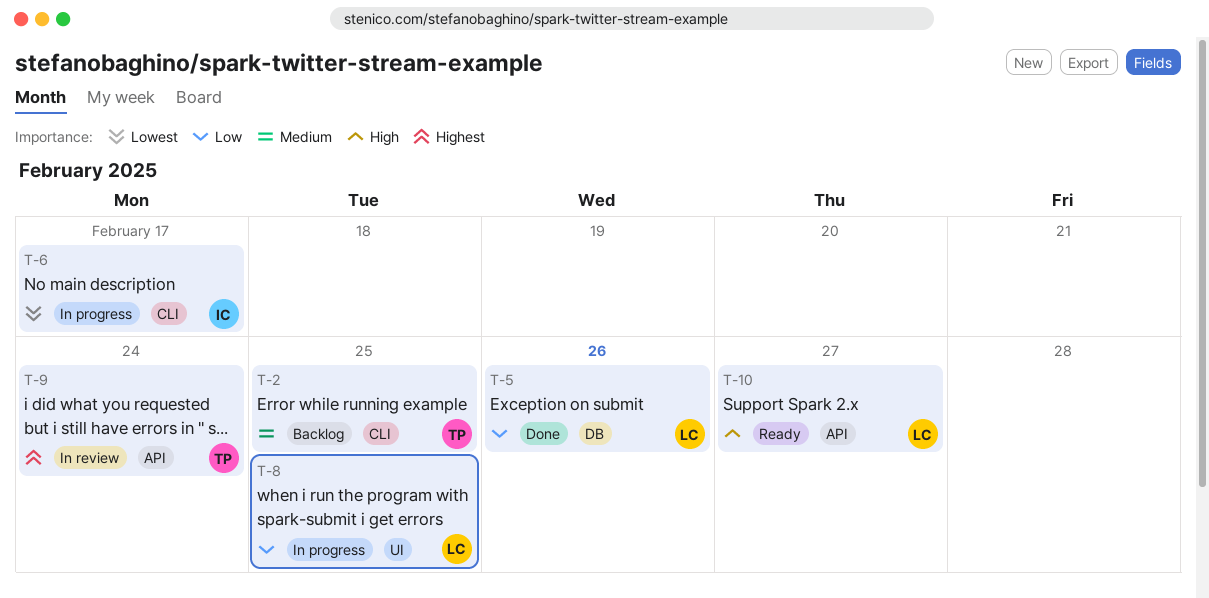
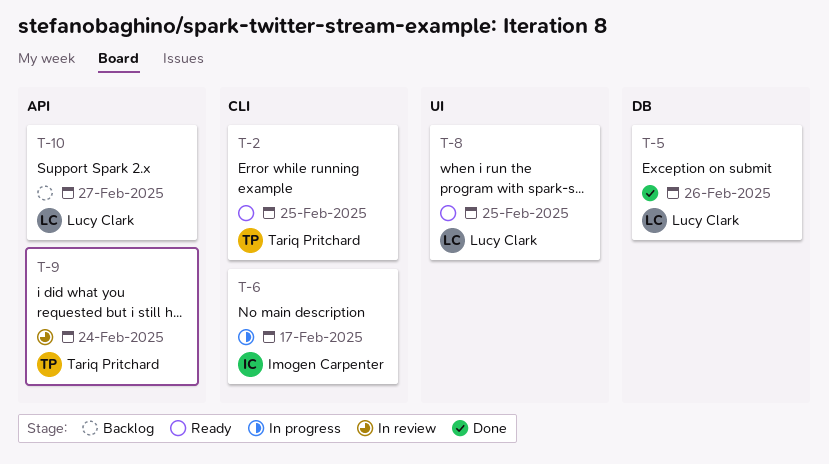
T-2, status: Backlog -> Ready
T-8, status: In progress -> Ready
T-10, status: Ready -> Backlog

